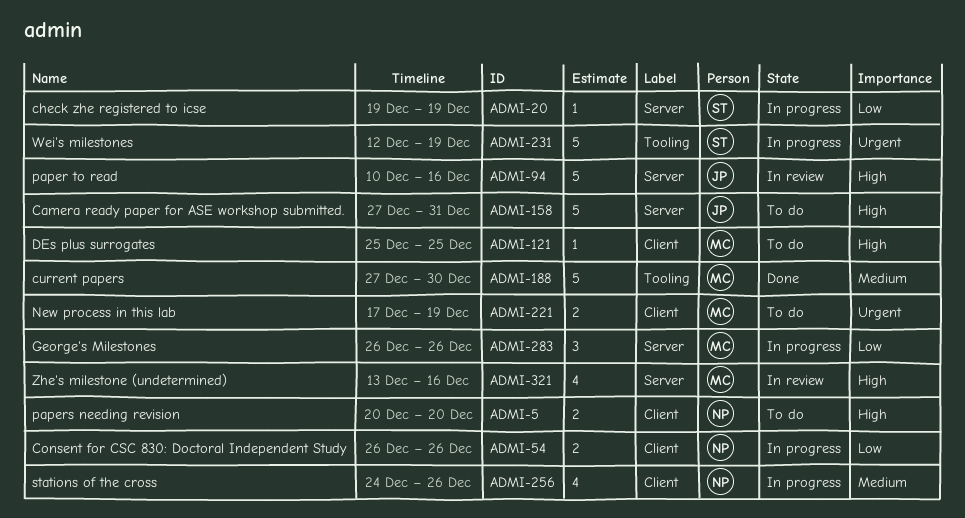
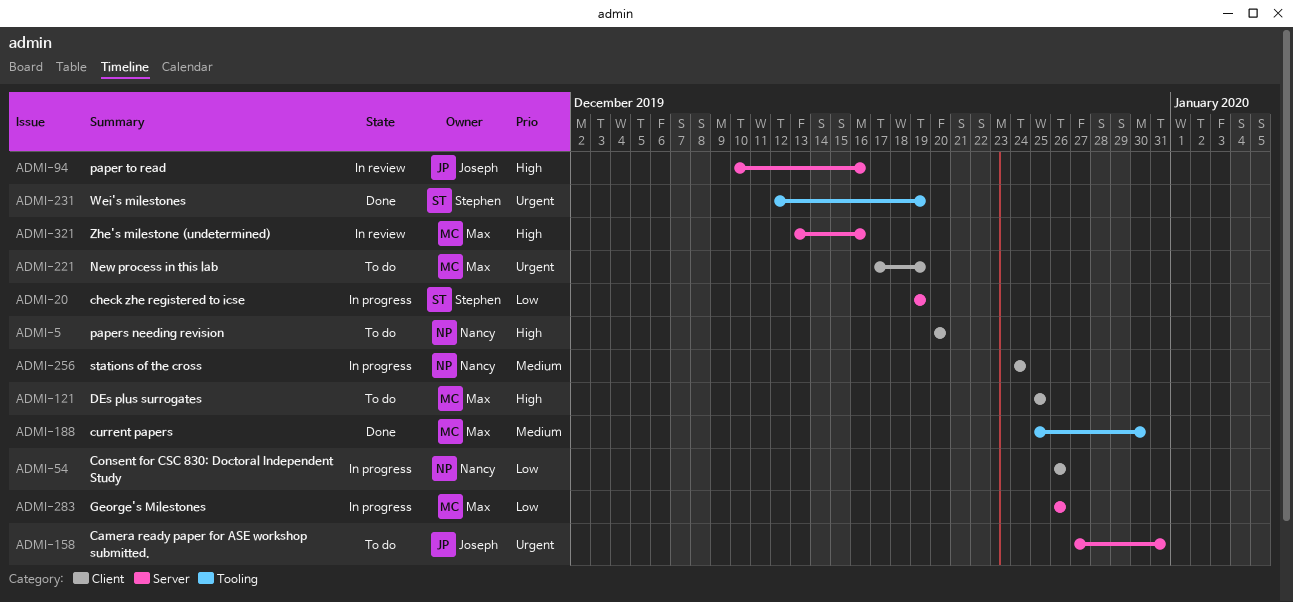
ADMI-158, priority: High -> Urgent
ADMI-188, start: Dec 27 -> Dec 25
ADMI-231, status: In progress -> Done
ADMI-256, due: Dec 26 -> Dec 24

